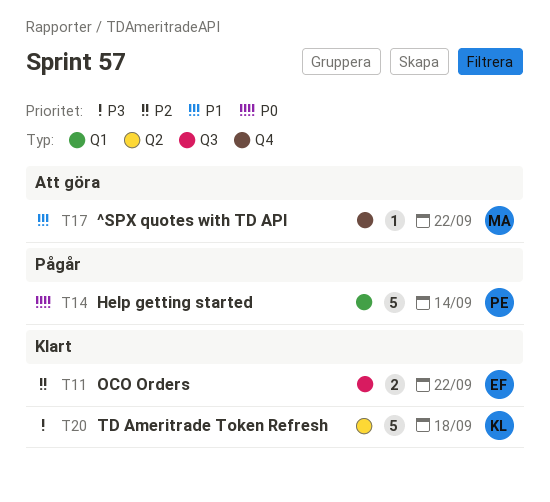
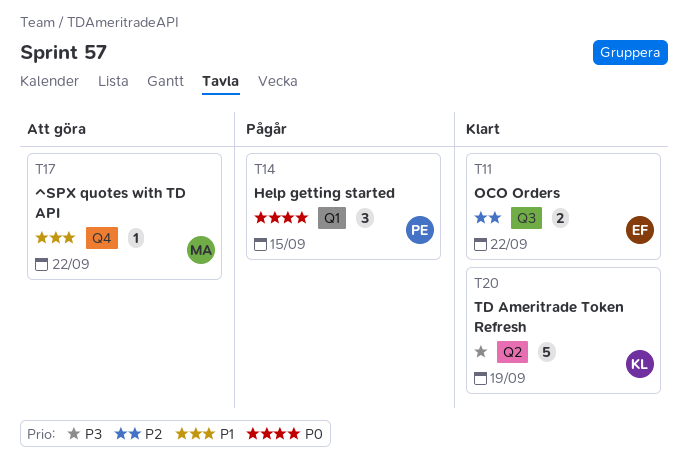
T14, estimate: 5 -> 3
T14, due: Sep 14 -> Sep 15
T20, due: Sep 18 -> Sep 19

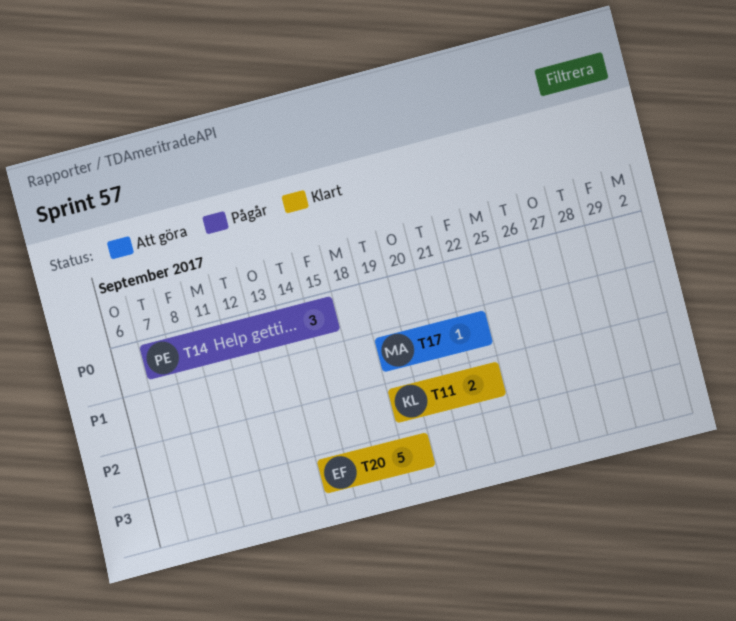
T11, owner: EF -> KL
T20, owner: KL -> EF

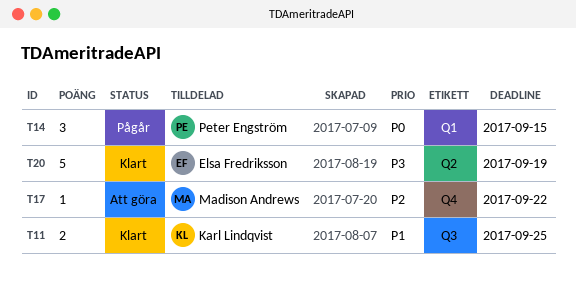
T11, priority: P2 -> P1
T11, due: Sep 22 -> Sep 25
T17, priority: P1 -> P2

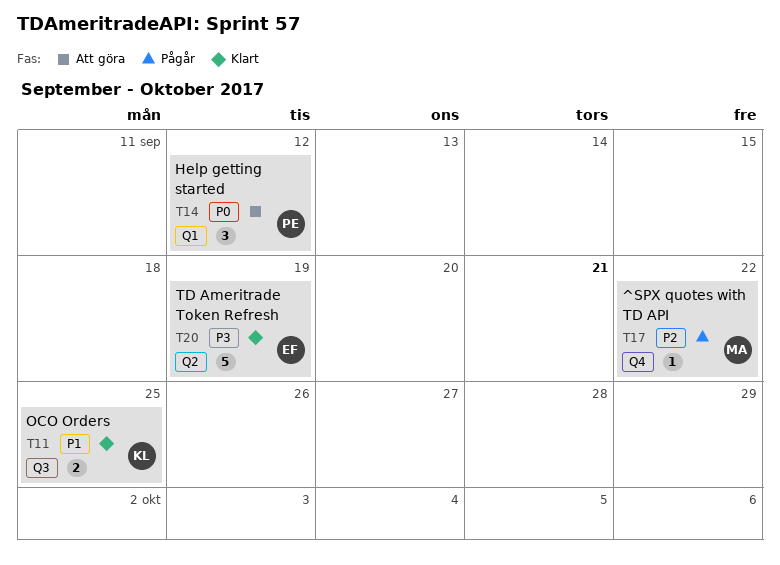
T14, status: Pågår -> Att göra
T14, due: Sep 15 -> Sep 12
T17, status: Att göra -> Pågår

